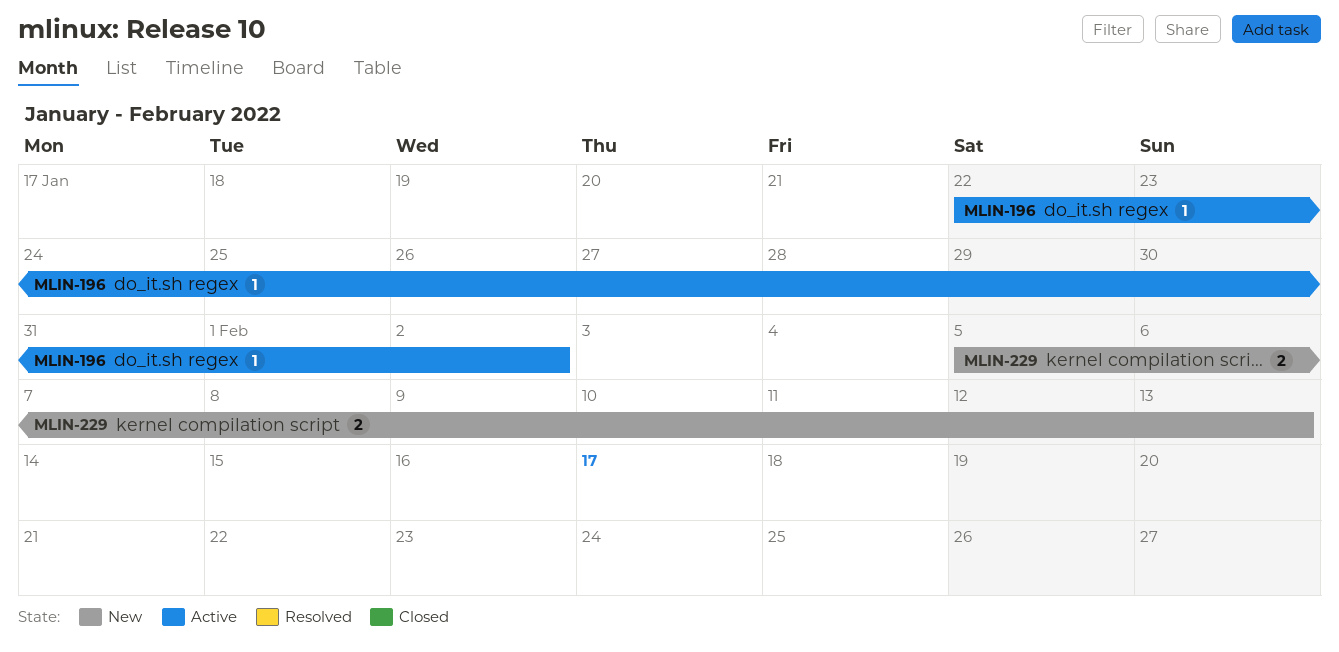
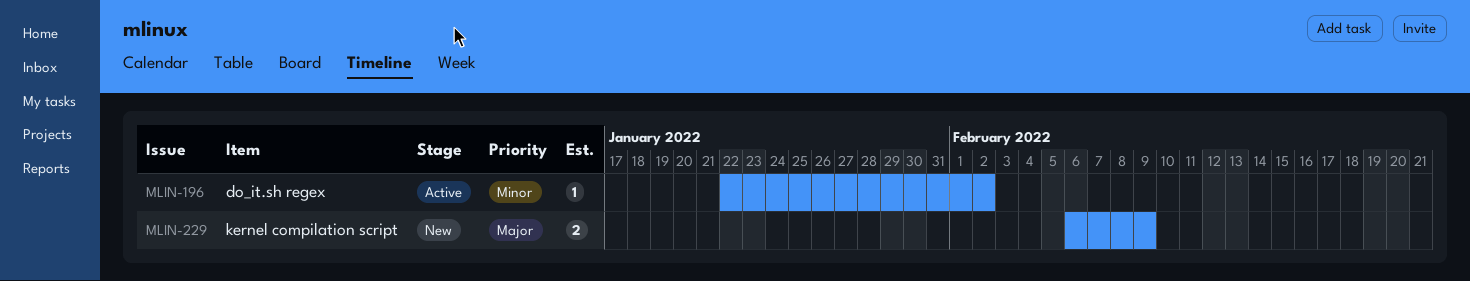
MLIN-229, start: Feb 5 -> Feb 6
MLIN-229, due: Feb 13 -> Feb 9

